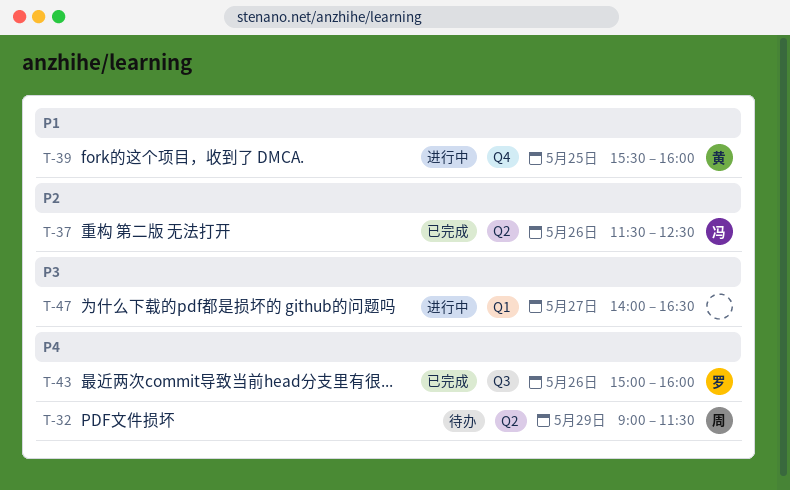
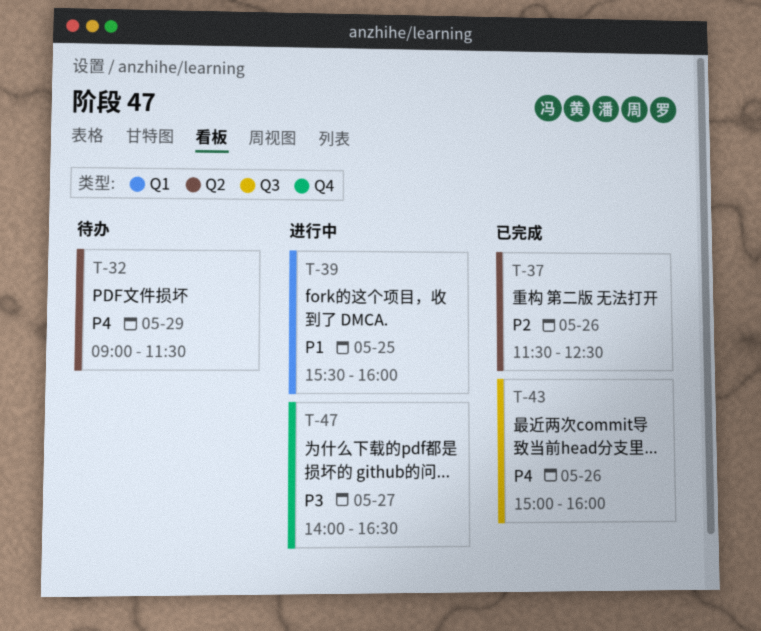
T-39, label: Q4 -> Q1
T-47, label: Q1 -> Q4

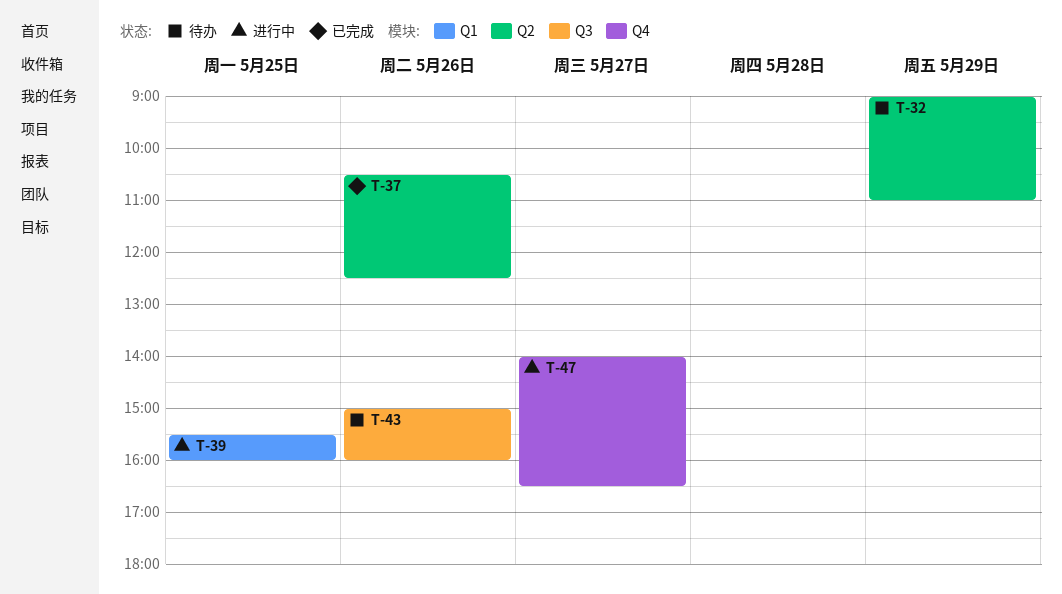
T-32, ends: 11:30 -> 11:00
T-37, begins: 11:30 -> 10:30
T-43, status: 已完成 -> 待办

